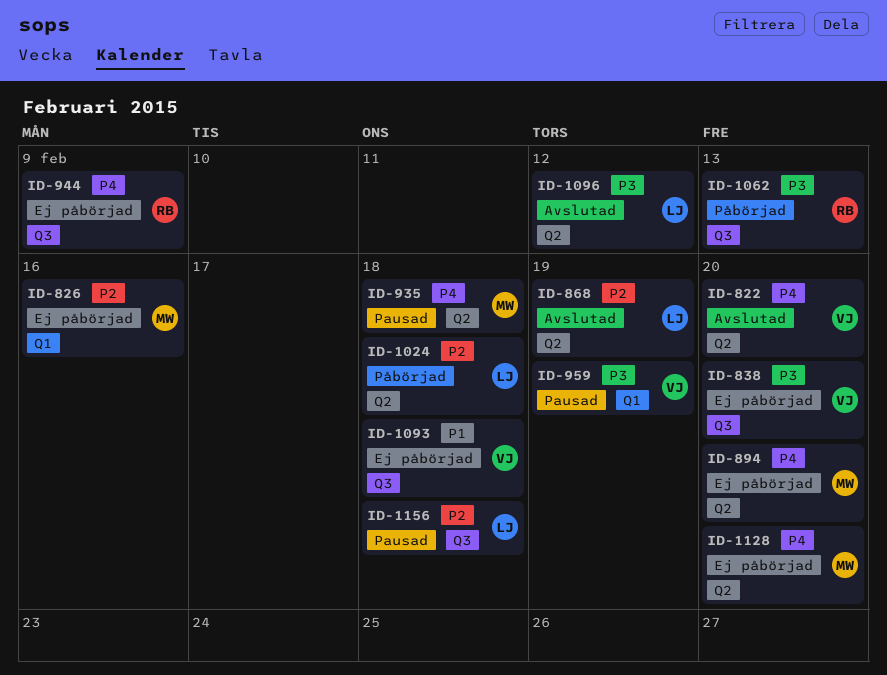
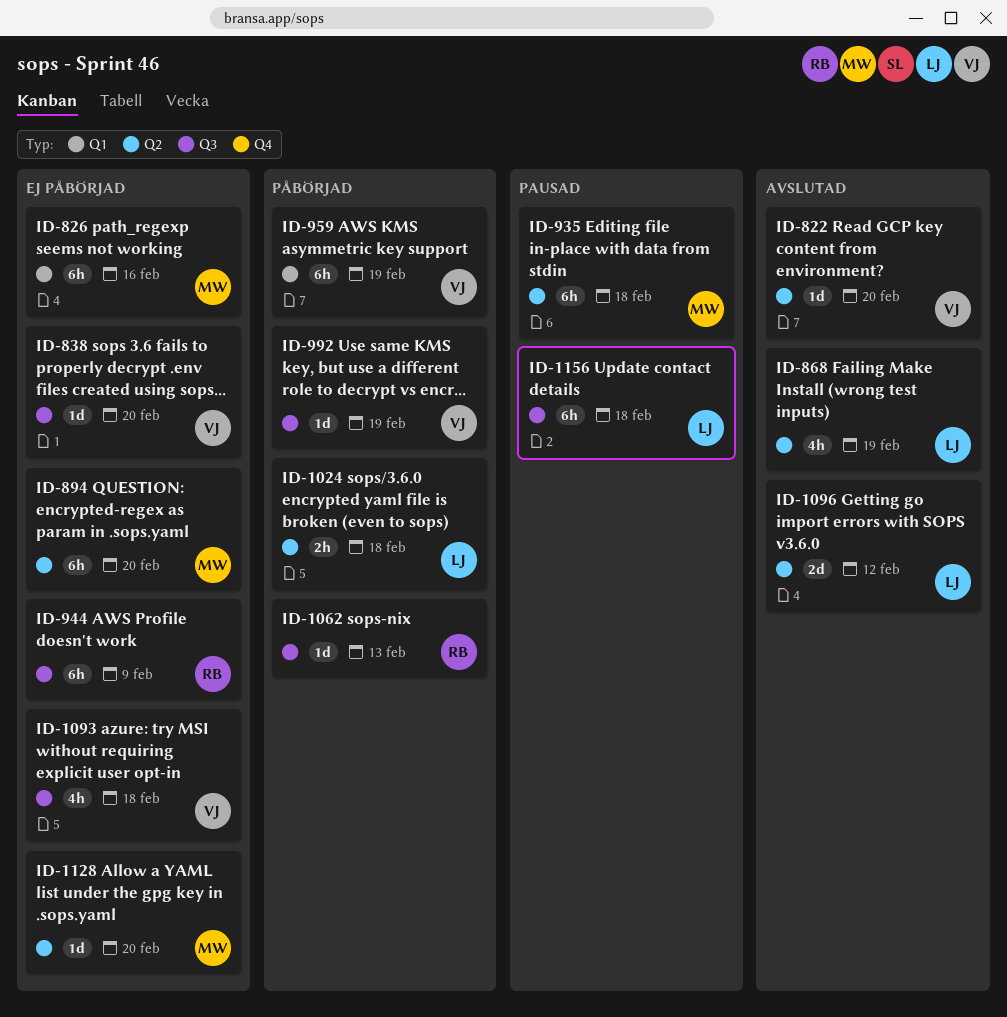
ID-959, status: Pausad -> Påbörjad
ID-992: none -> present

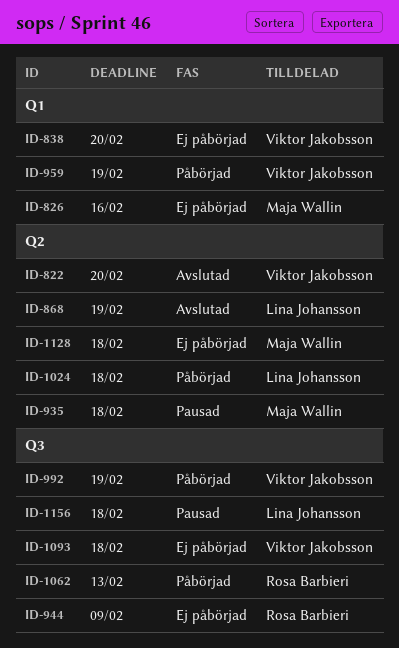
ID-838, label: Q3 -> Q1
ID-894: present -> none
ID-1096: present -> none
ID-1128, due: Feb 20 -> Feb 18

